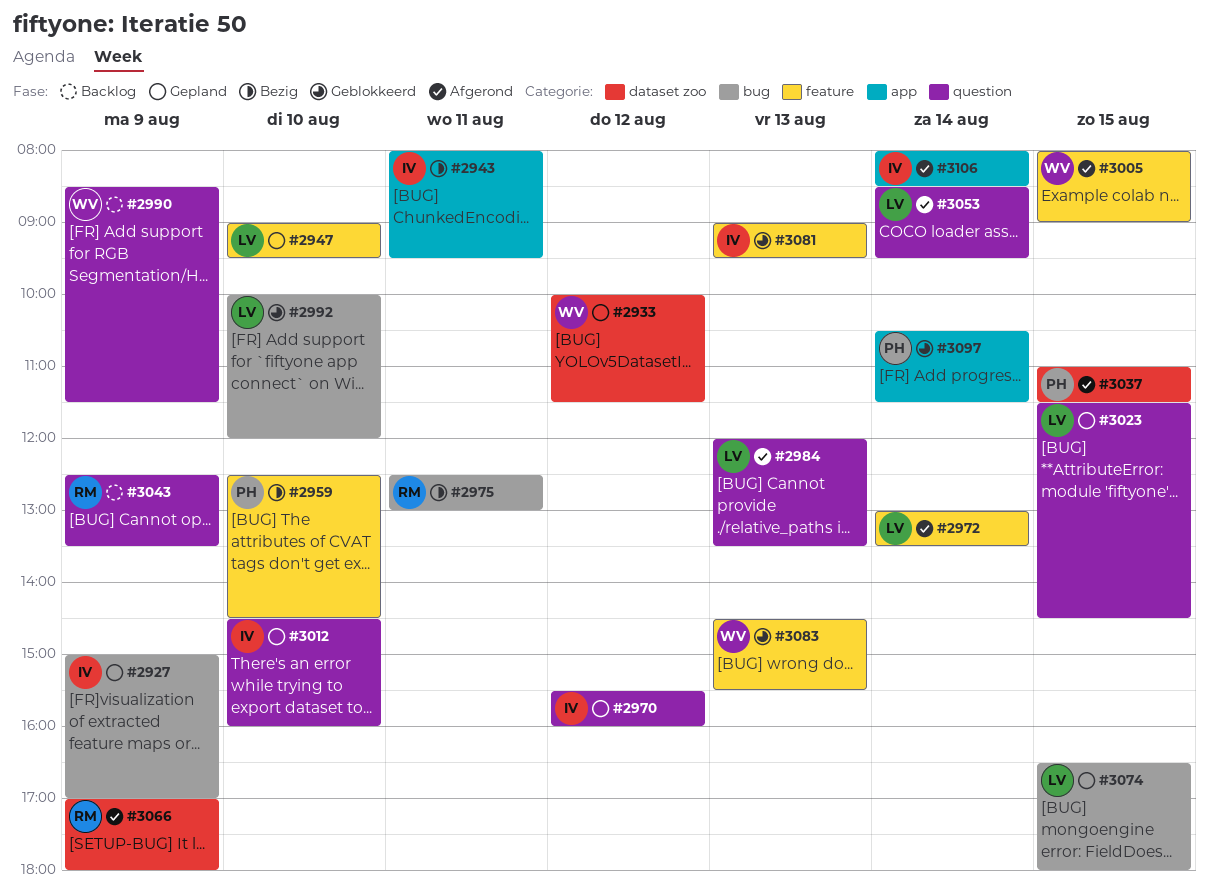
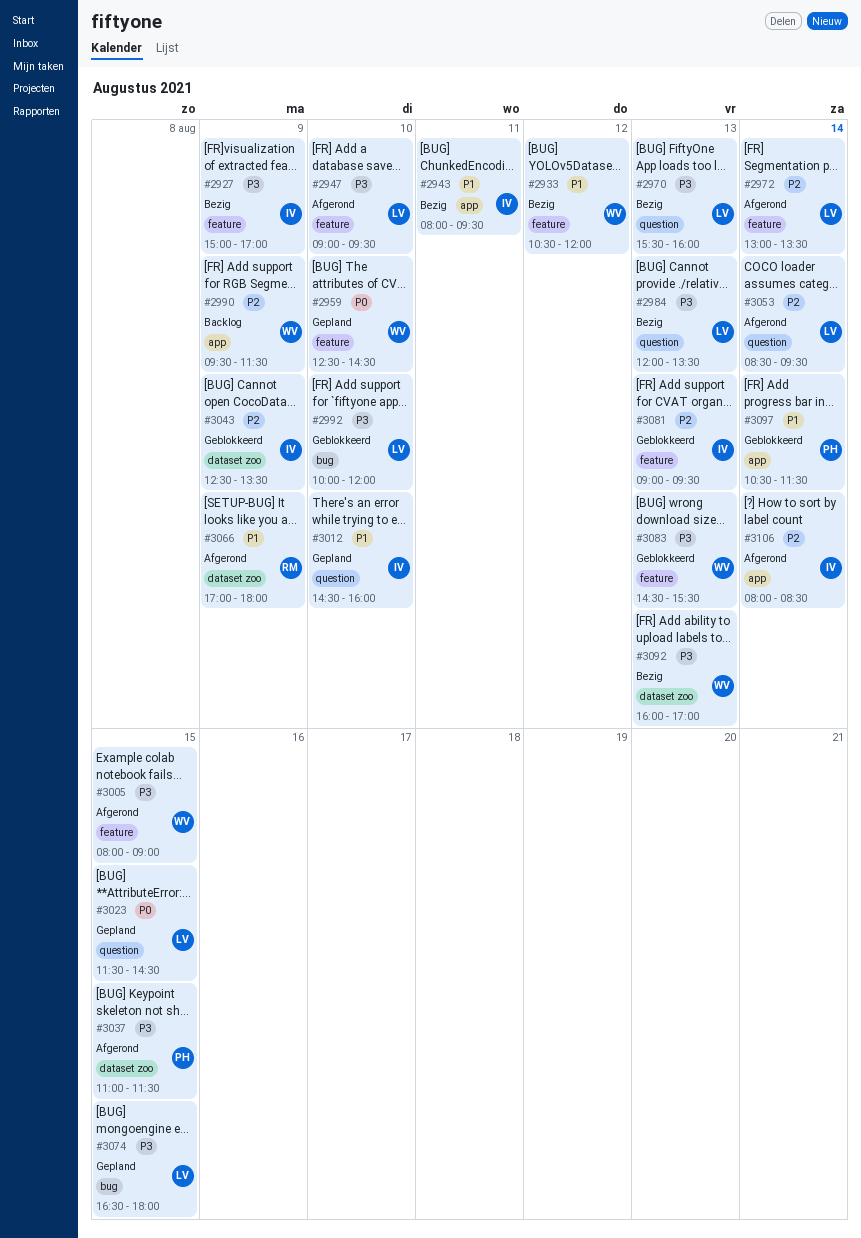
#2927, status: Gepland -> Bezig
#2927, label: bug -> feature
#2933, status: Gepland -> Bezig
#2933, label: dataset zoo -> feature
#2933, begins: 10:00 -> 10:30
#2933, ends: 11:30 -> 12:00
#2947, status: Gepland -> Afgerond
#2959, status: Bezig -> Gepland
#2959, owner: PH -> WV
#2970, status: Gepland -> Bezig
#2970, owner: IV -> LV
#2970, day: Aug 12 -> Aug 13
#2975: present -> none
#2984, status: Afgerond -> Bezig
#2990, label: question -> app
#2990, begins: 08:30 -> 09:30
#3043, status: Backlog -> Geblokkeerd
#3043, owner: RM -> IV
#3043, label: question -> dataset zoo
#3092: none -> present

